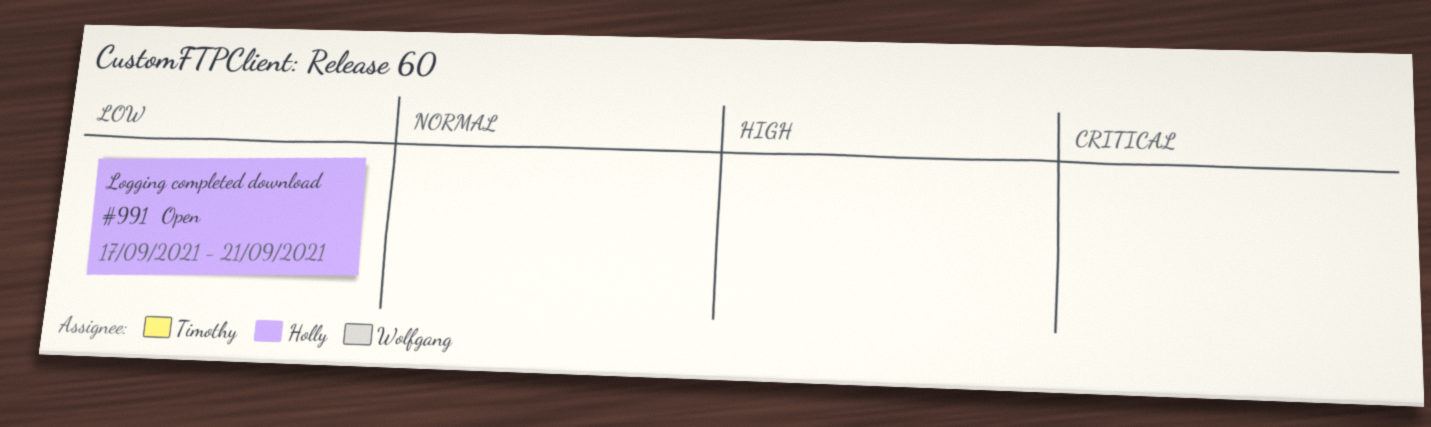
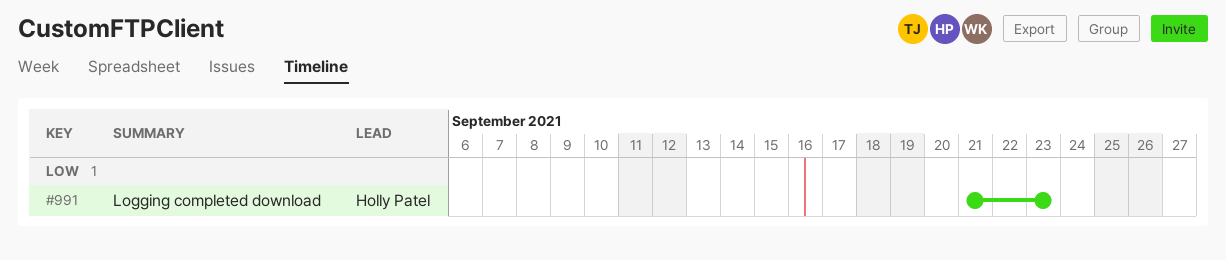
#991, start: Sep 17 -> Sep 21
#991, due: Sep 21 -> Sep 23

